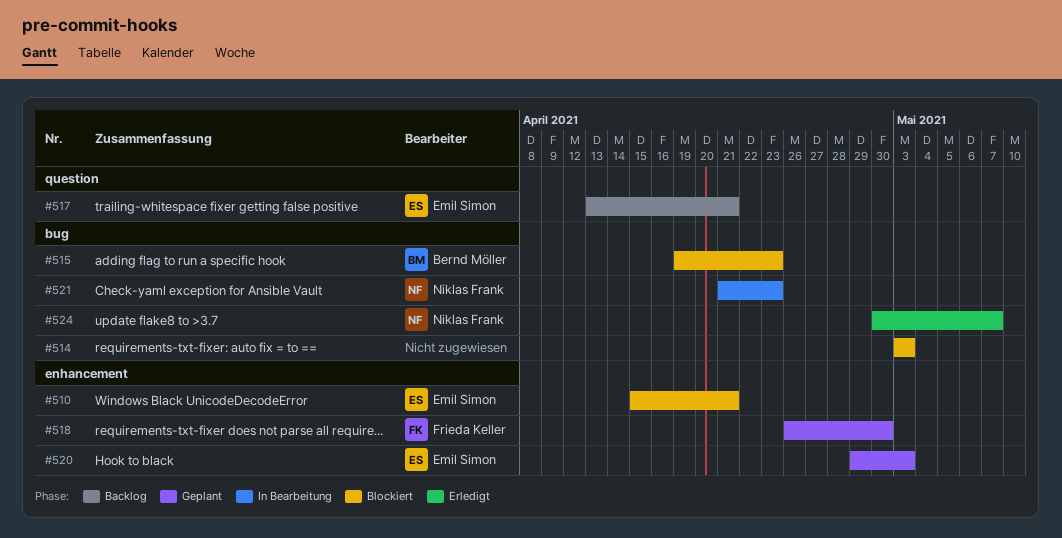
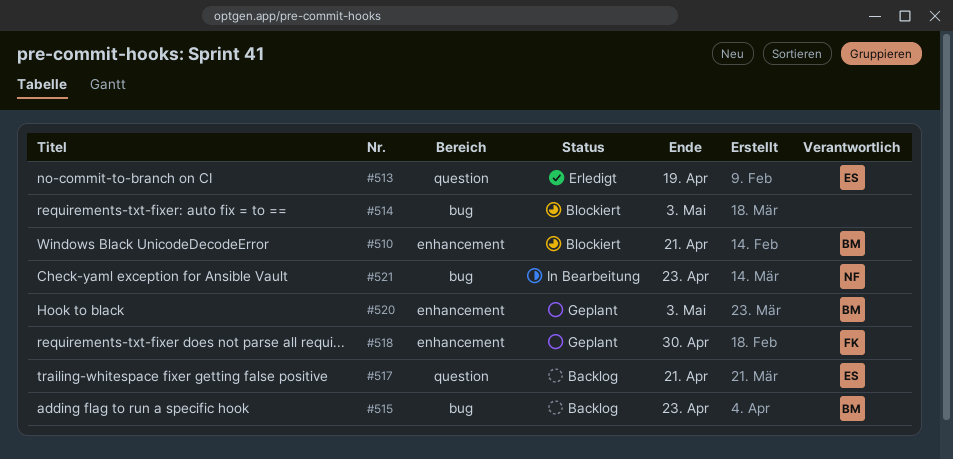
#510, owner: Emil Simon -> Bernd Möller
#513: none -> present
#515, status: Blockiert -> Backlog
#520, owner: Emil Simon -> Bernd Möller
#524: present -> none

